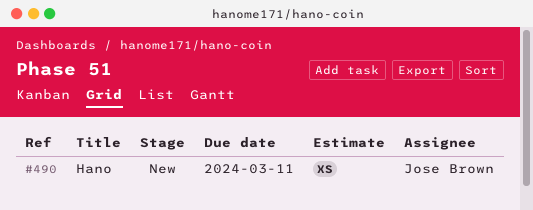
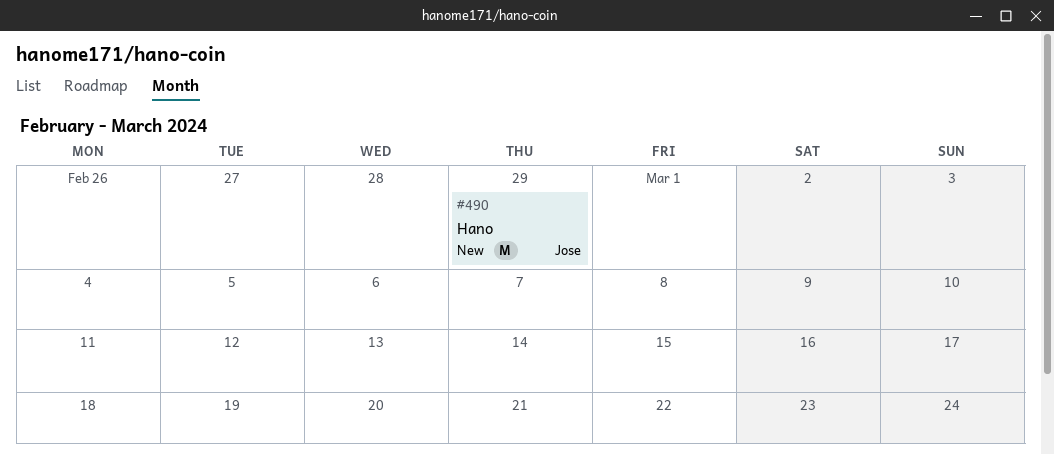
#490, estimate: XS -> M
#490, due: Mar 11 -> Feb 29

